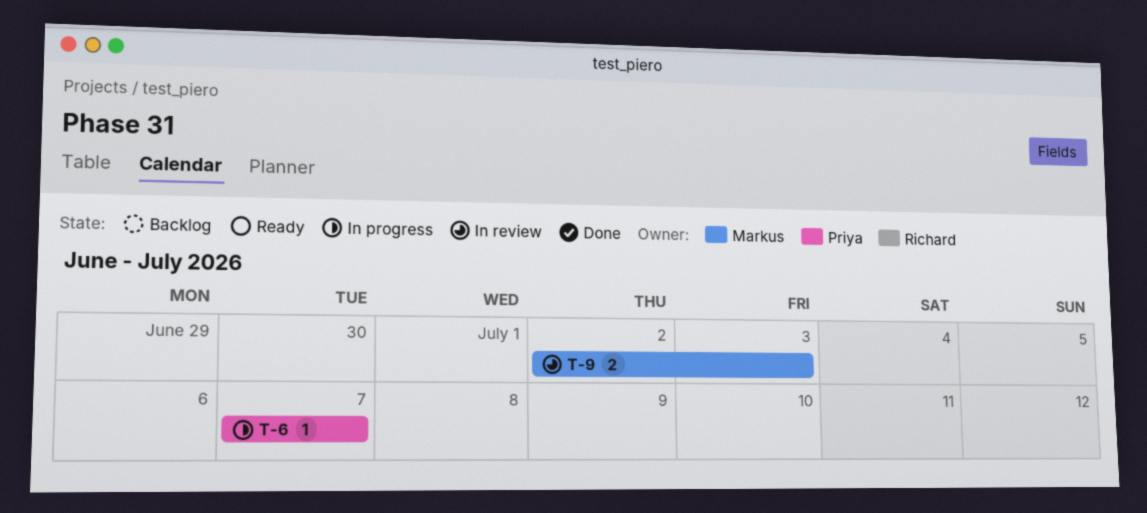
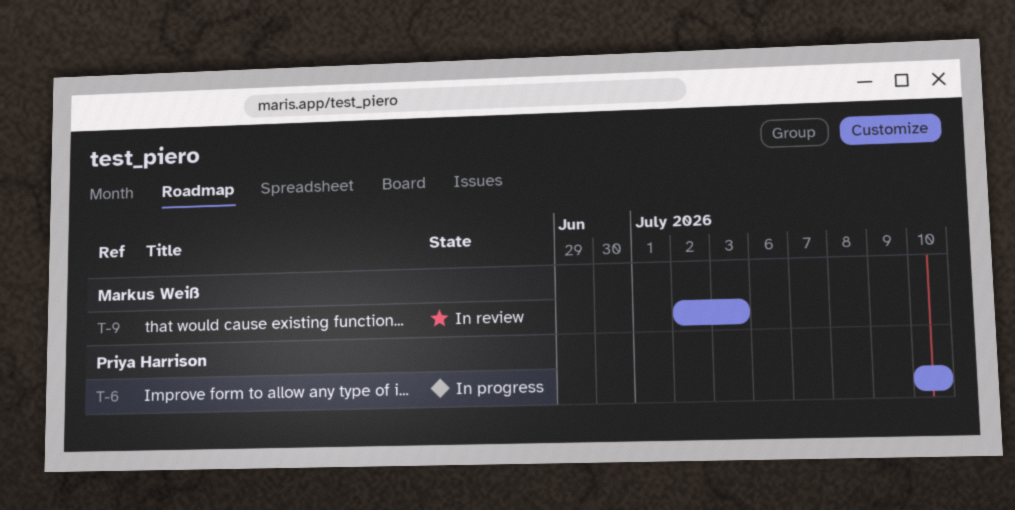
T-6, start: Jul 7 -> Jul 10
T-6, due: Jul 7 -> Jul 10

